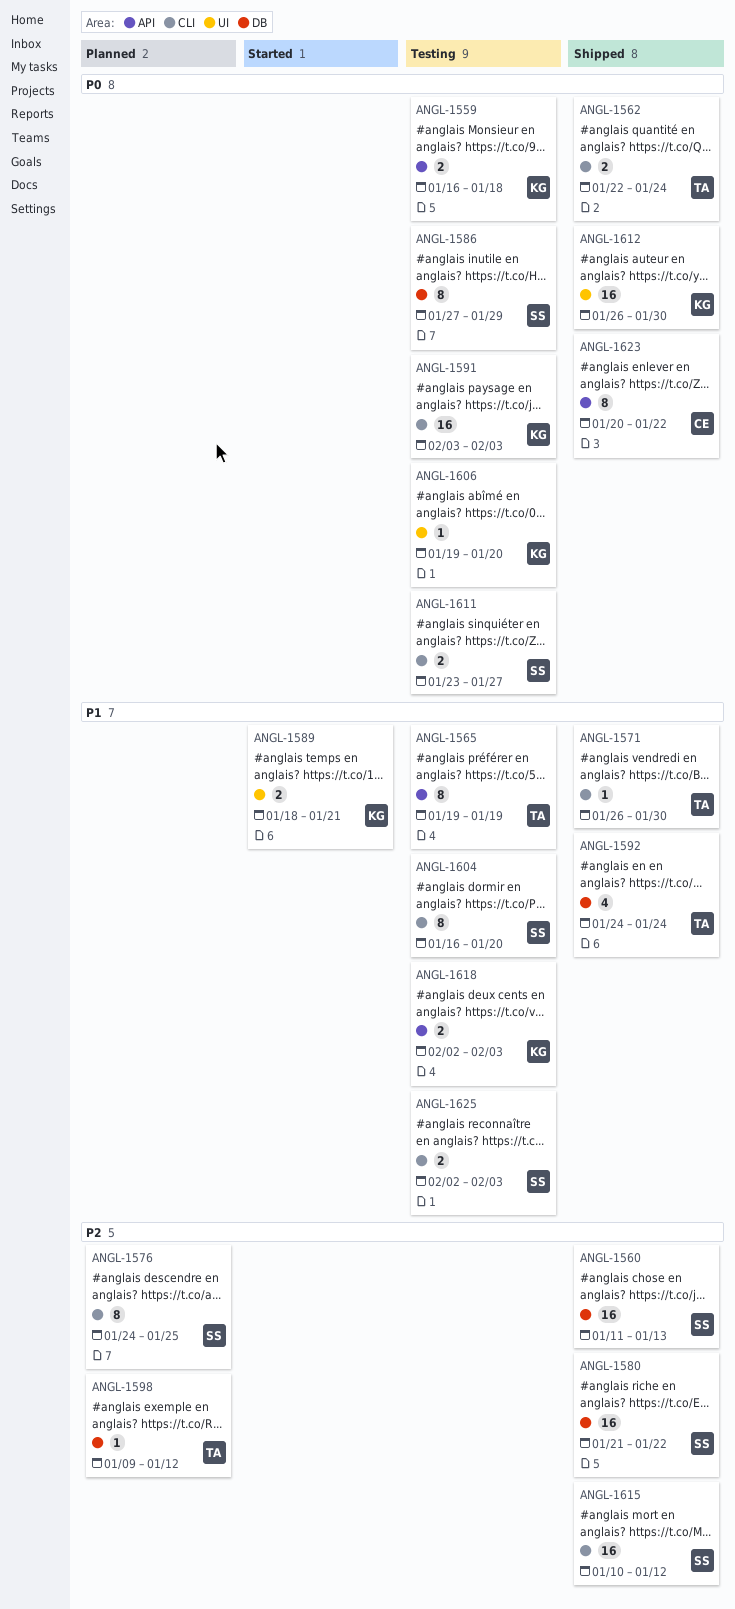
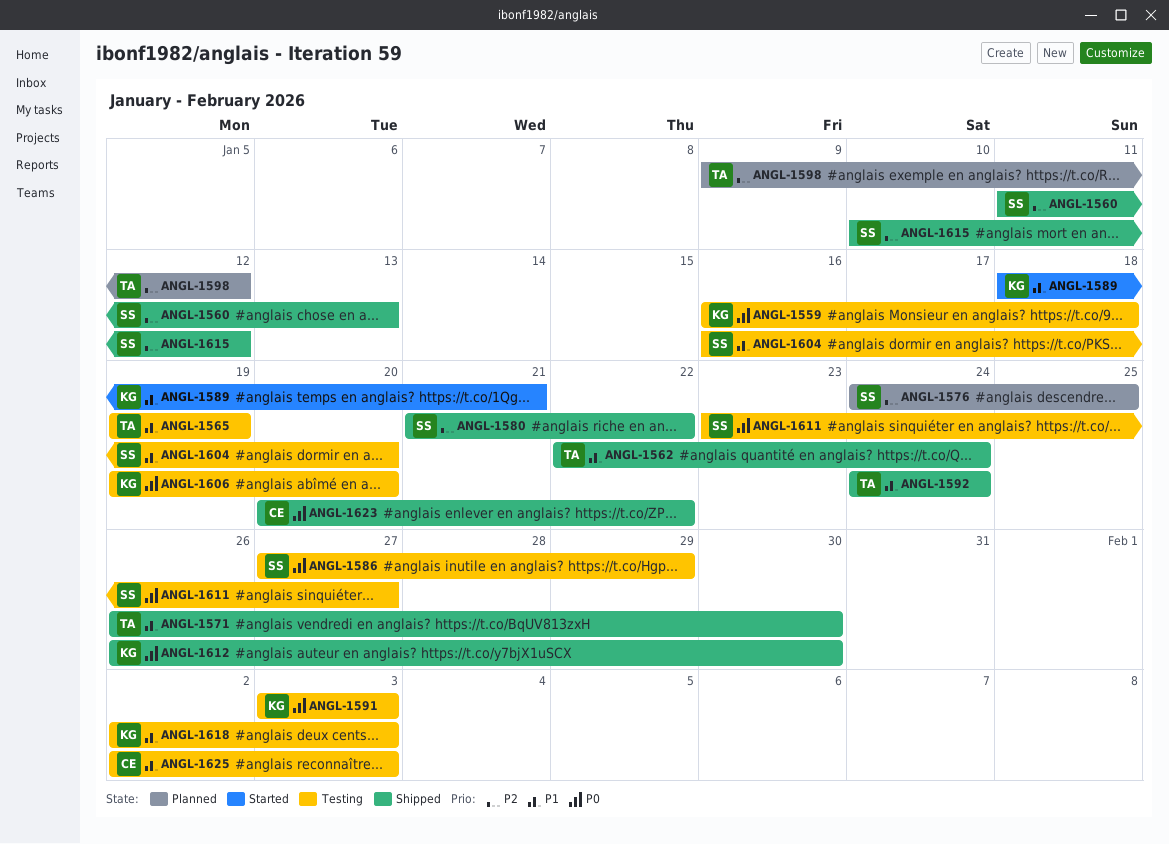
ANGL-1562, priority: P0 -> P1
ANGL-1625, owner: SS -> CE

